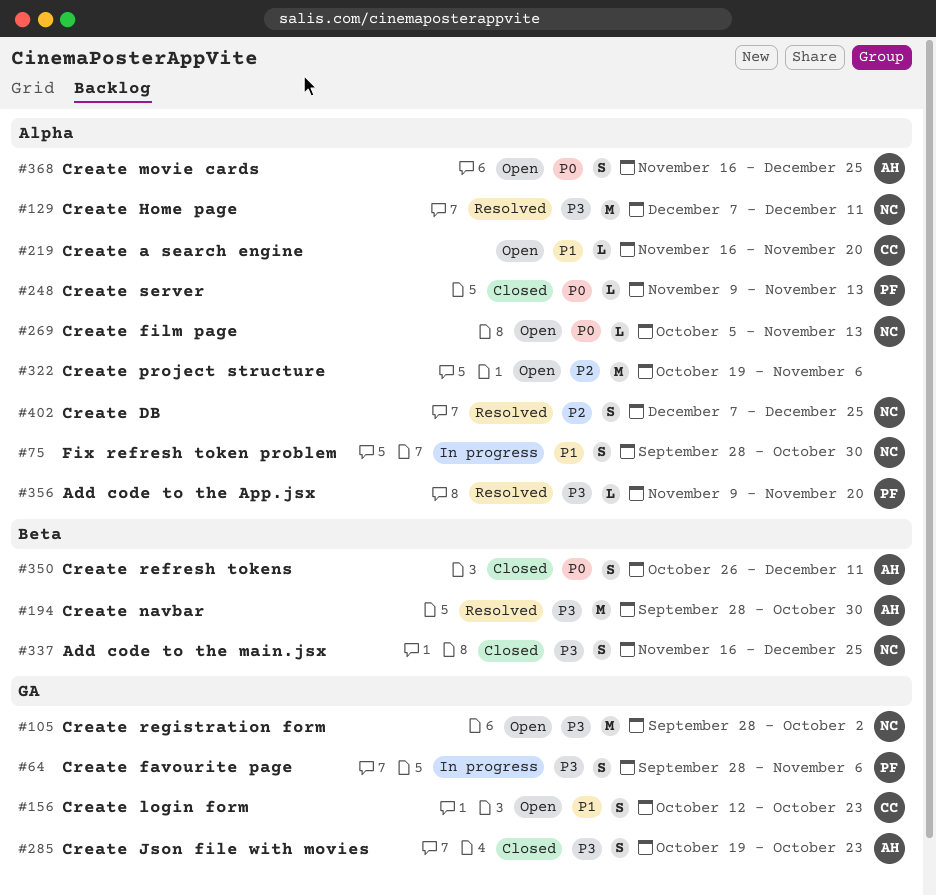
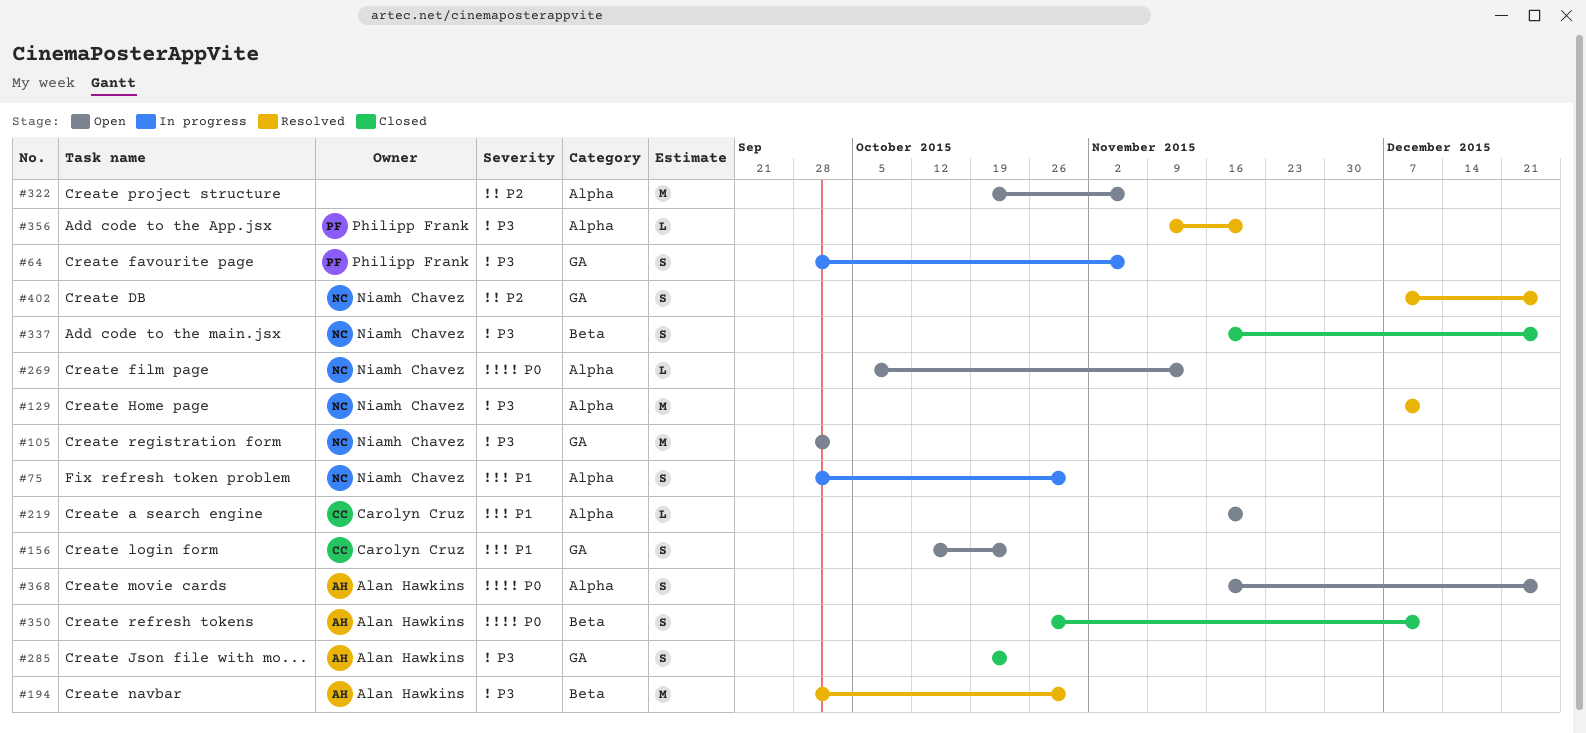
#248: present -> none
#402, label: Alpha -> GA

